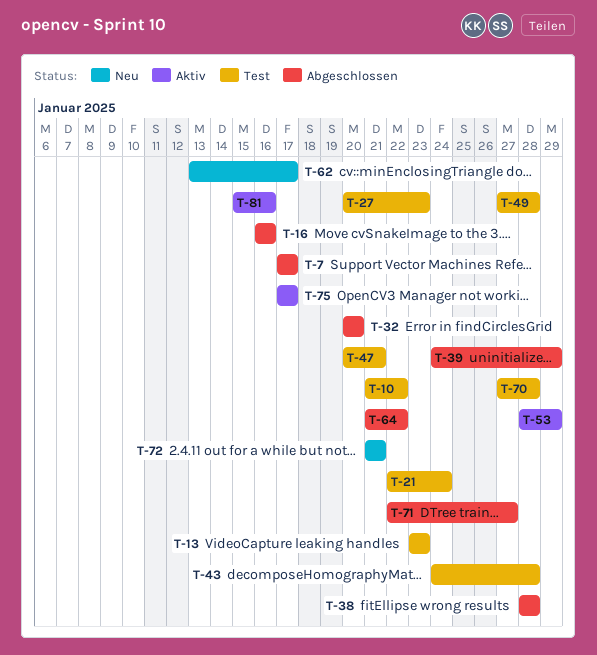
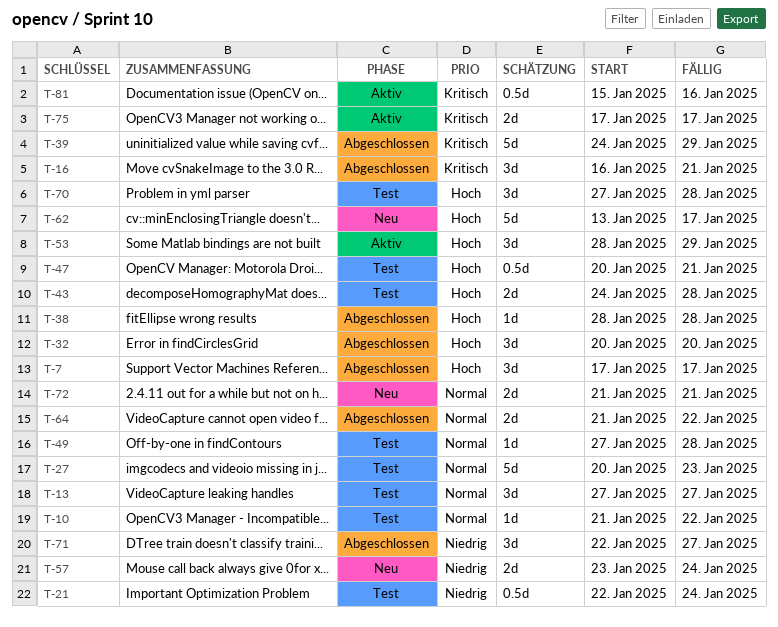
T-13, start: Jan 23 -> Jan 27
T-13, due: Jan 23 -> Jan 27
T-16, due: Jan 16 -> Jan 21
T-57: none -> present

